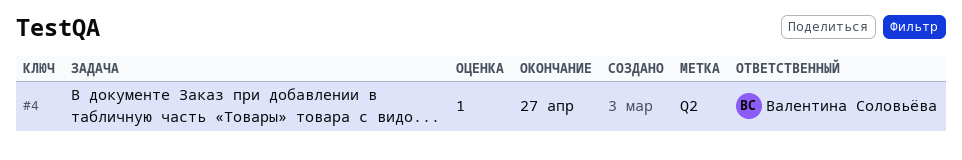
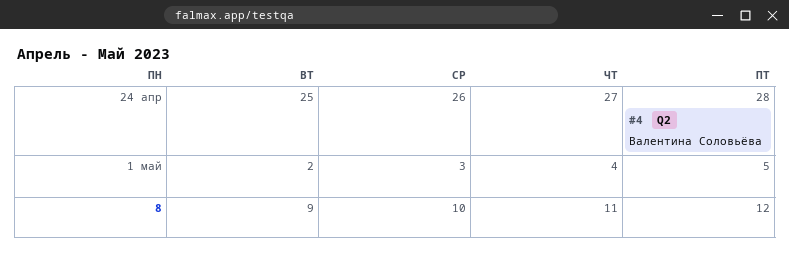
#4, due: Apr 27 -> Apr 28

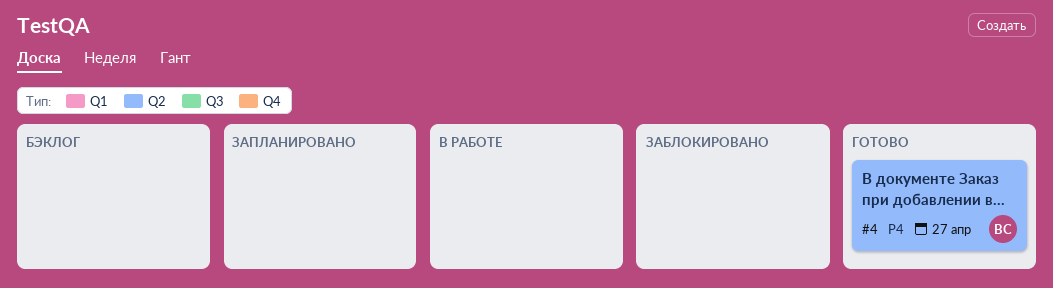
#4, due: Apr 28 -> Apr 27

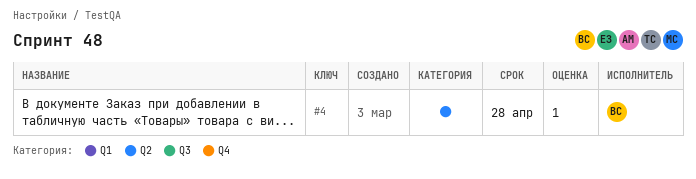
#4, due: Apr 27 -> Apr 28

